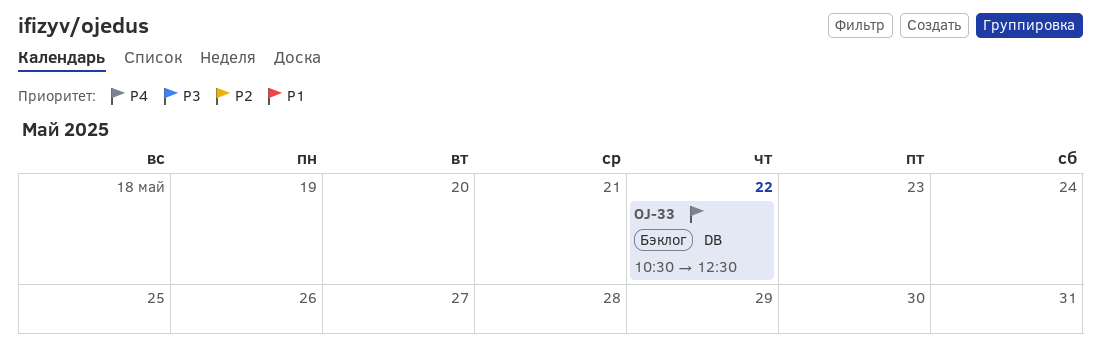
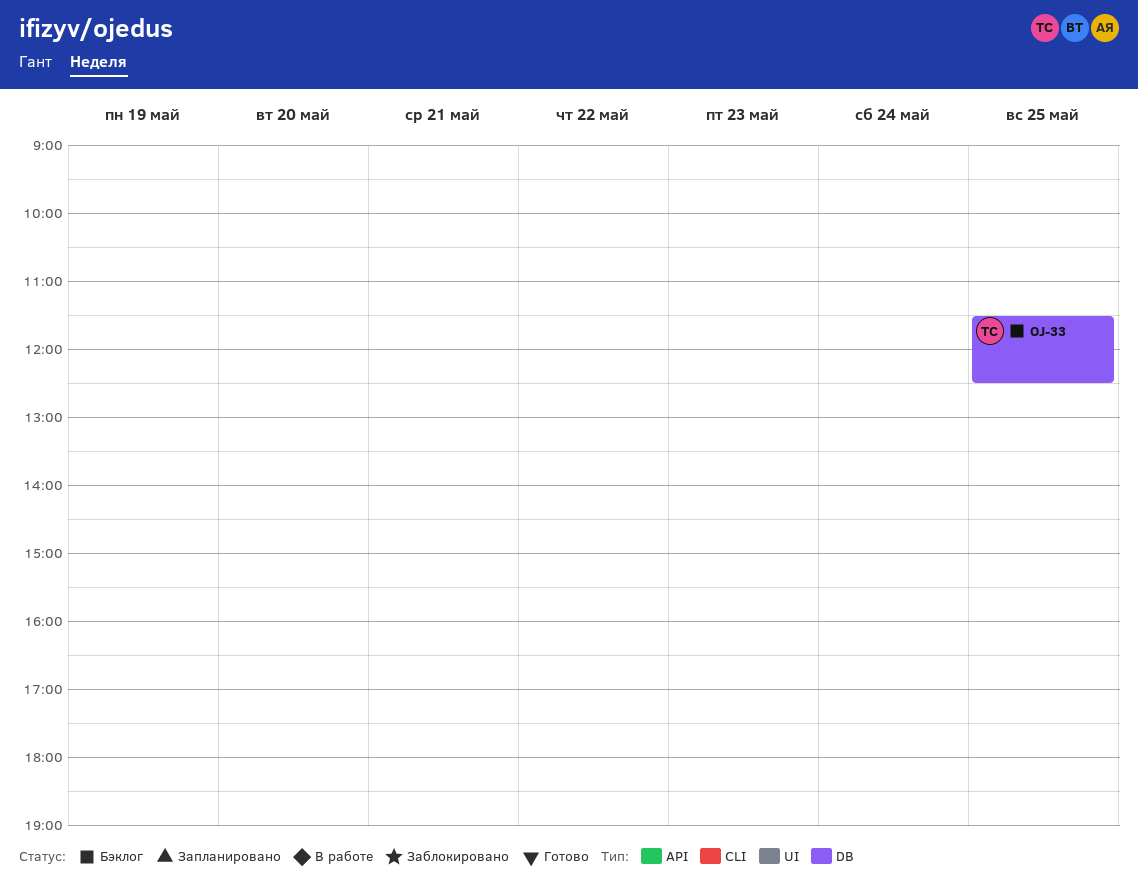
OJ-33, day: May 22 -> May 25
OJ-33, begins: 10:30 -> 11:30

